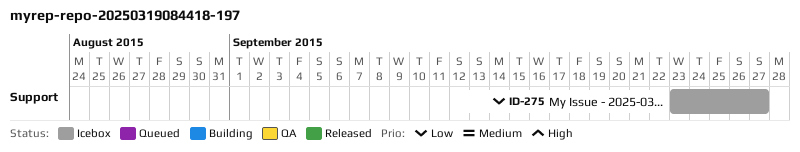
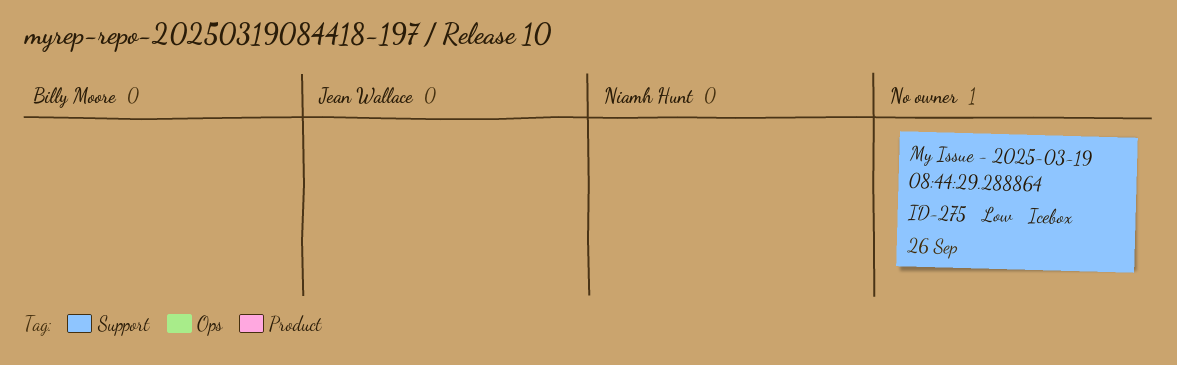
ID-275, due: Sep 27 -> Sep 26

